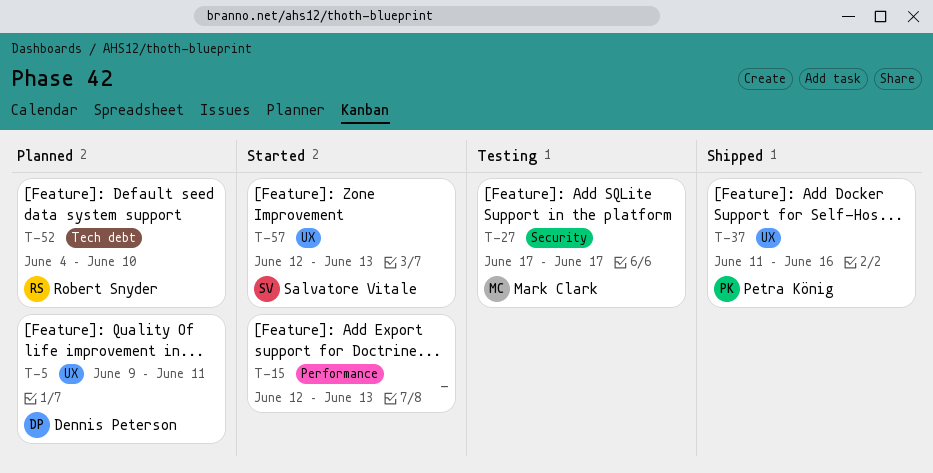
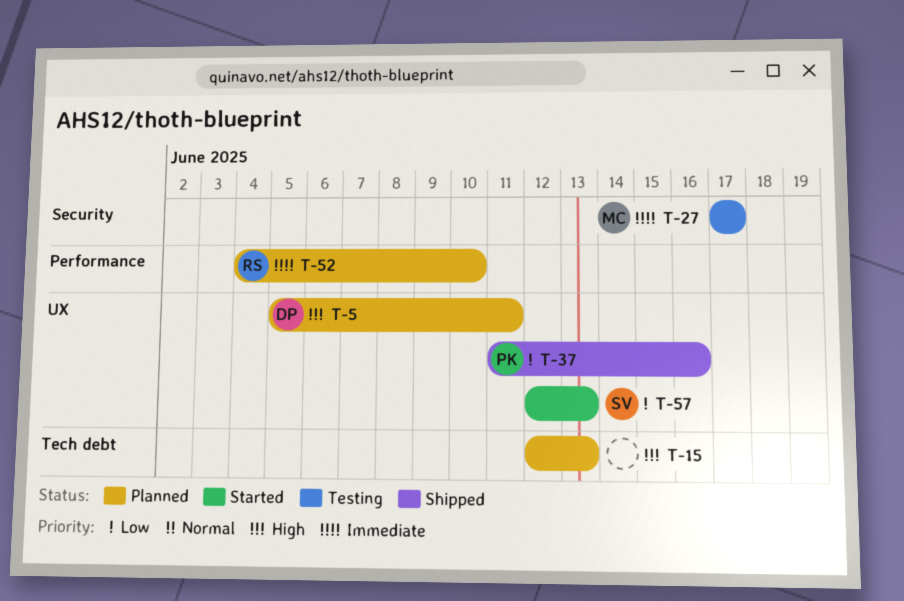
T-5, start: Jun 9 -> Jun 5
T-15, status: Started -> Planned
T-15, label: Performance -> Tech debt
T-52, label: Tech debt -> Performance

